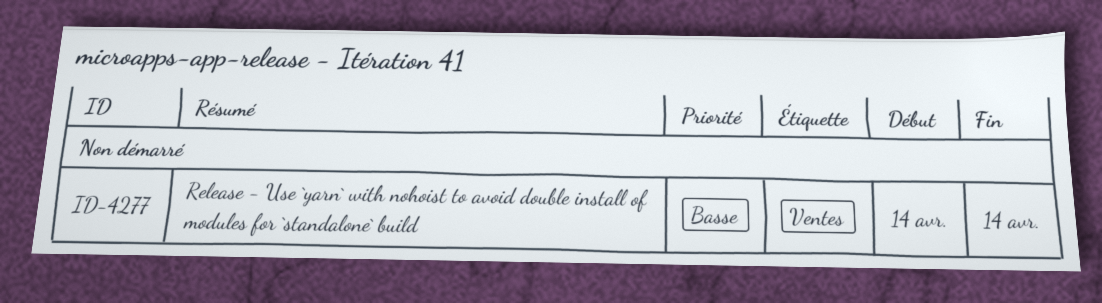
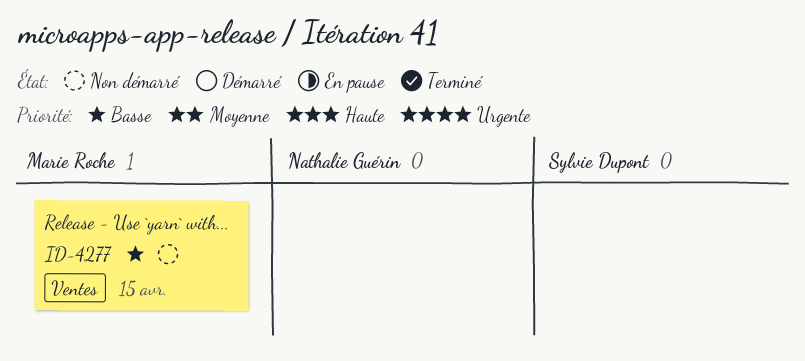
ID-4277, due: Apr 14 -> Apr 15

